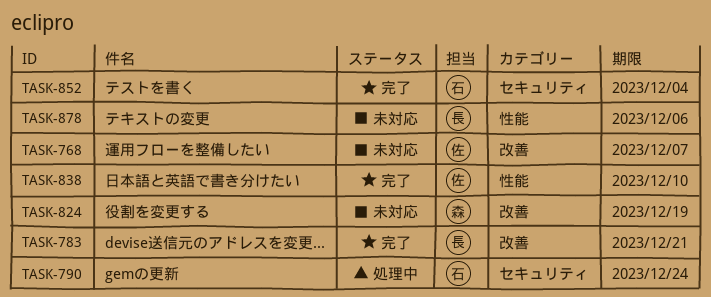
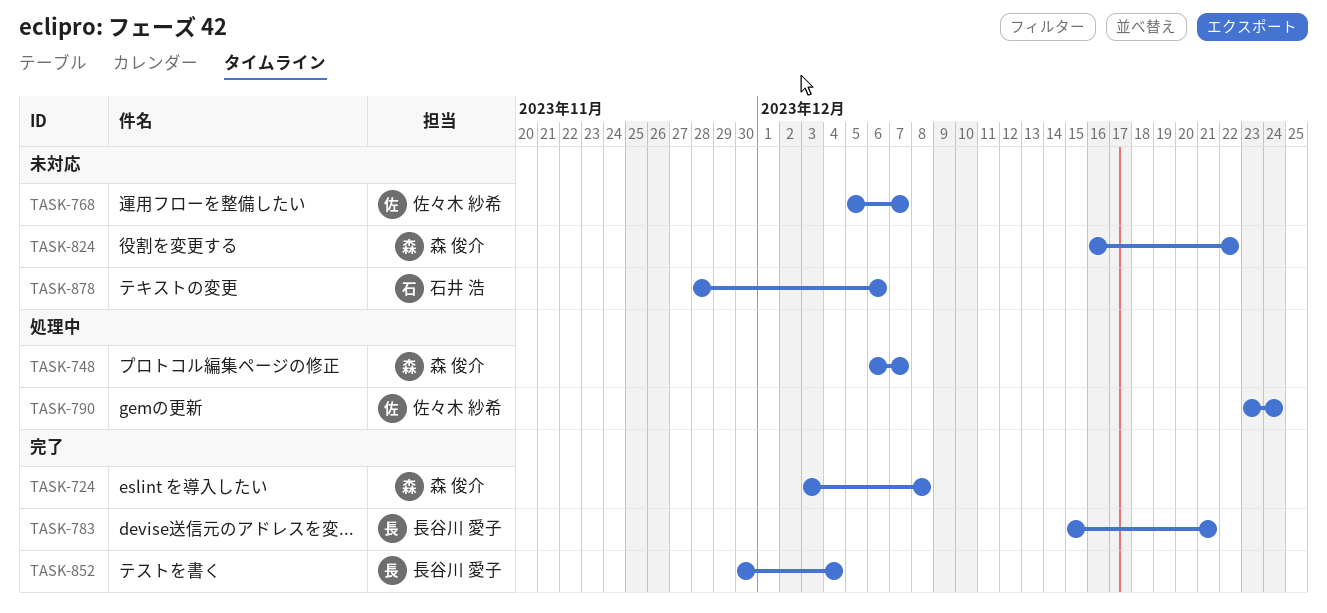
TASK-724: none -> present
TASK-748: none -> present
TASK-790, owner: 石井 浩 -> 佐々木 紗希
TASK-824, due: Dec 19 -> Dec 22
TASK-838: present -> none
TASK-852, owner: 石井 浩 -> 長谷川 愛子
TASK-878, owner: 長谷川 愛子 -> 石井 浩

